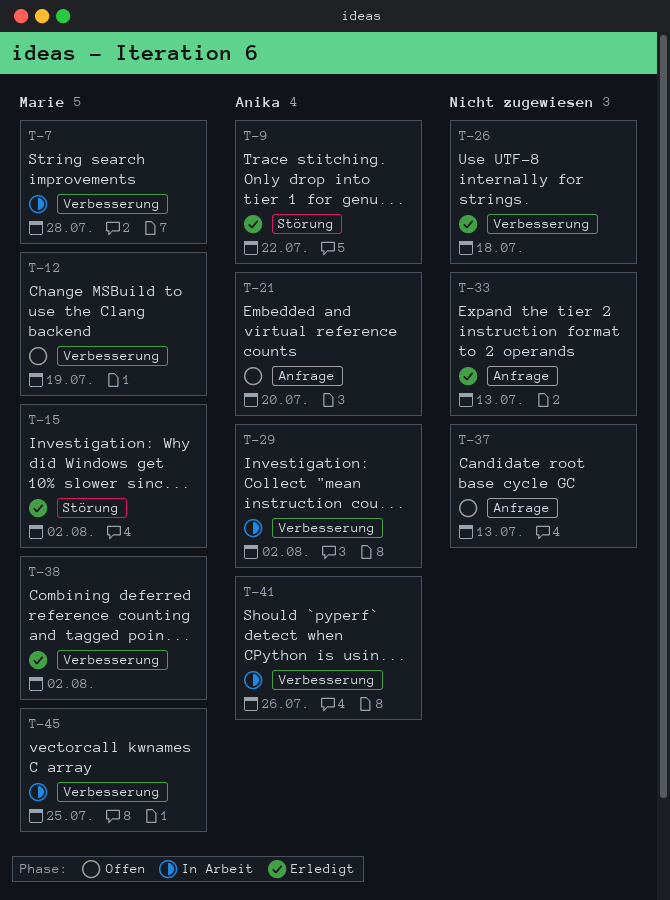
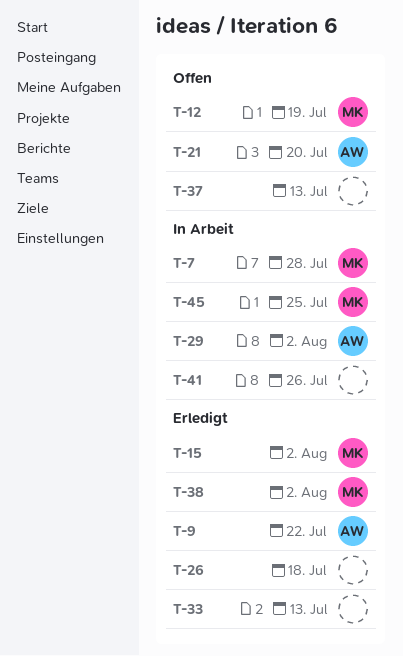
T-41, owner: Anika -> none

